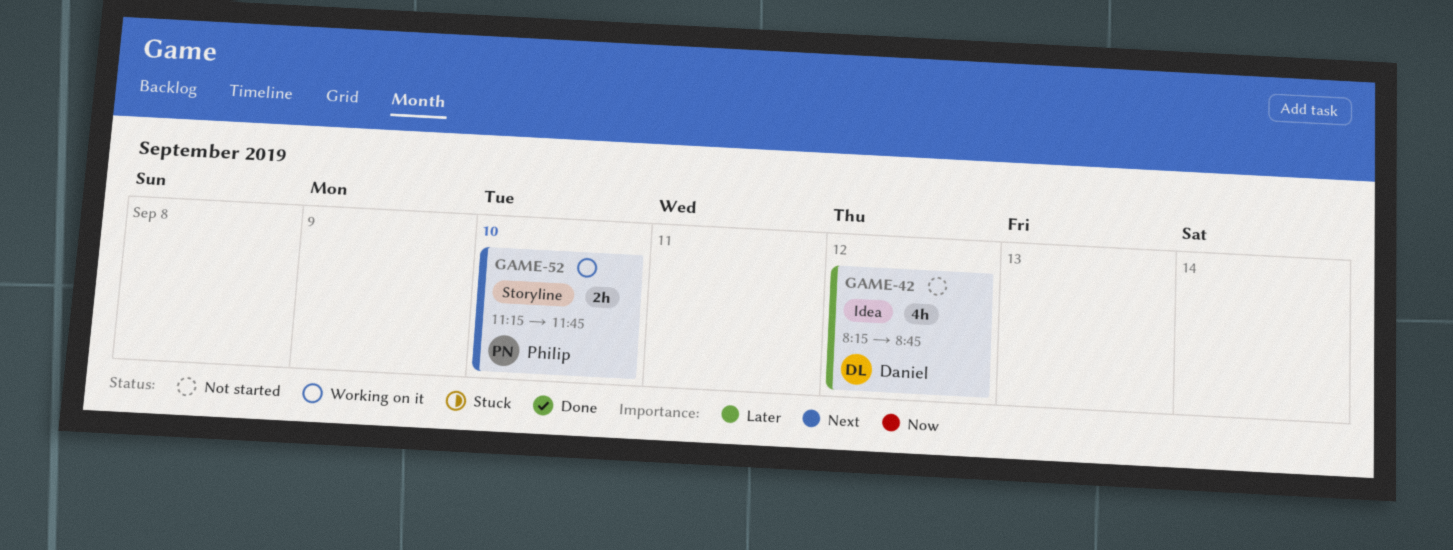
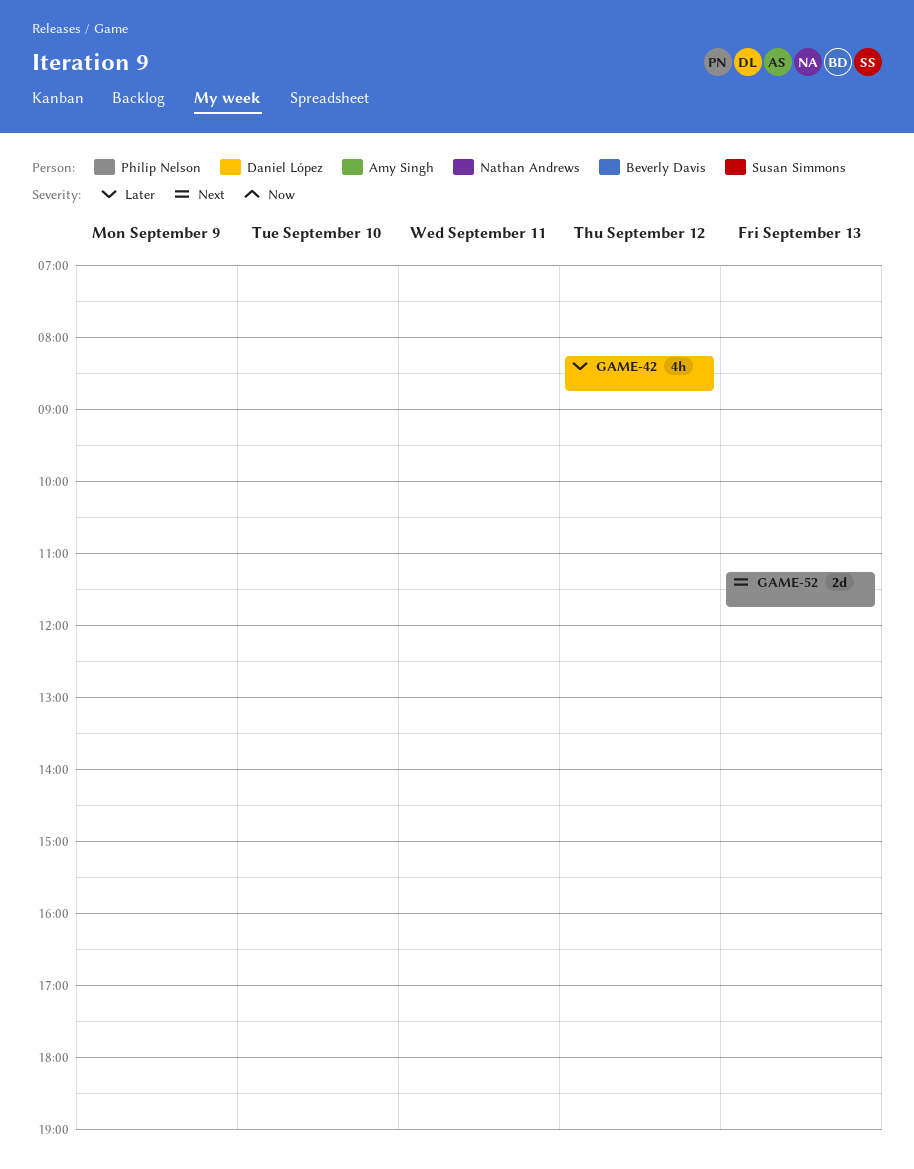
GAME-52, estimate: 2h -> 2d
GAME-52, day: Sep 10 -> Sep 13

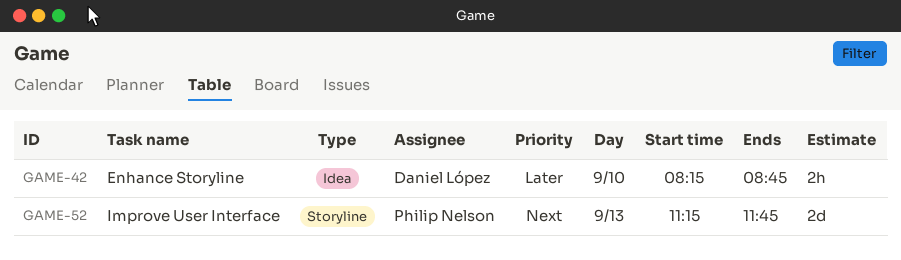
GAME-42, estimate: 4h -> 2h
GAME-42, day: Sep 12 -> Sep 10

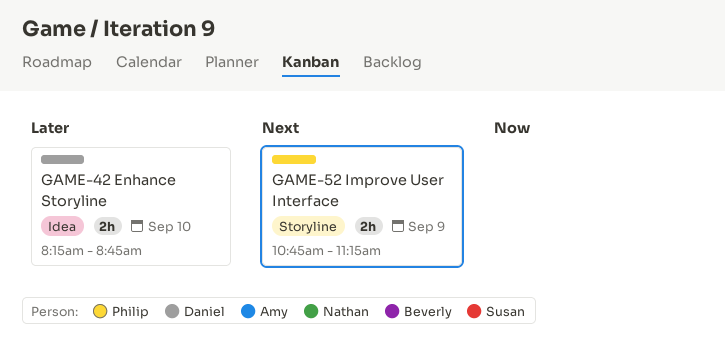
GAME-52, estimate: 2d -> 2h
GAME-52, day: Sep 13 -> Sep 9
GAME-52, begins: 11:15 -> 10:45
GAME-52, ends: 11:45 -> 11:15

